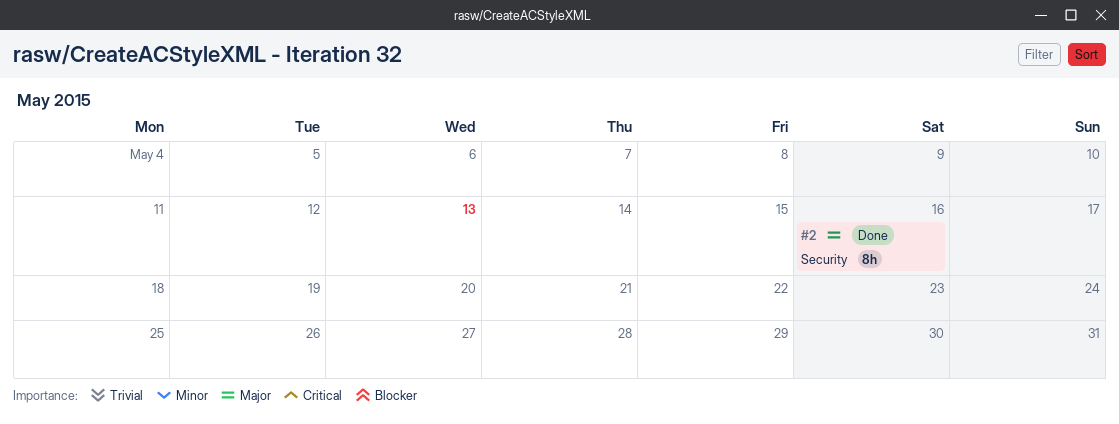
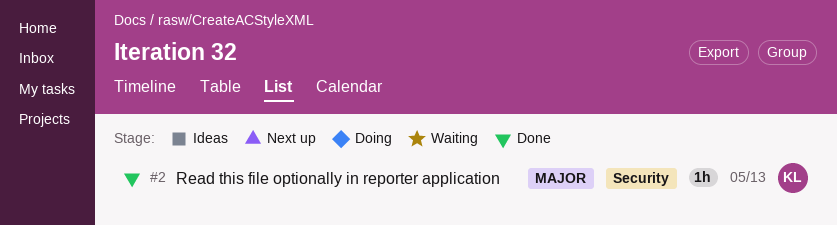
#2, estimate: 8h -> 1h
#2, due: May 16 -> May 13

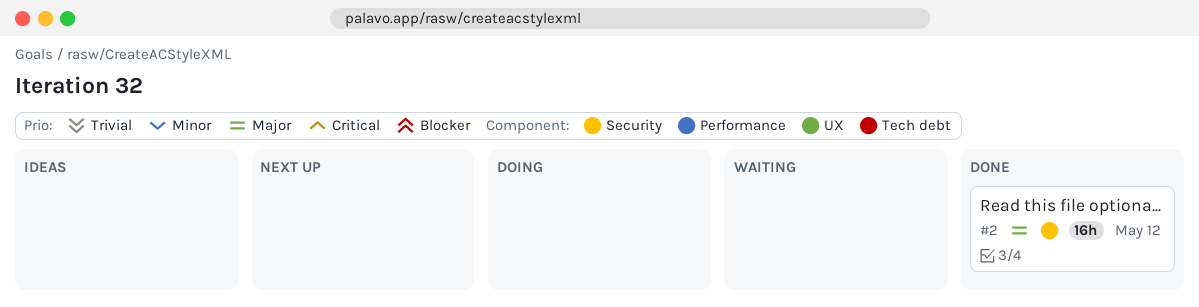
#2, estimate: 1h -> 16h
#2, due: May 13 -> May 12

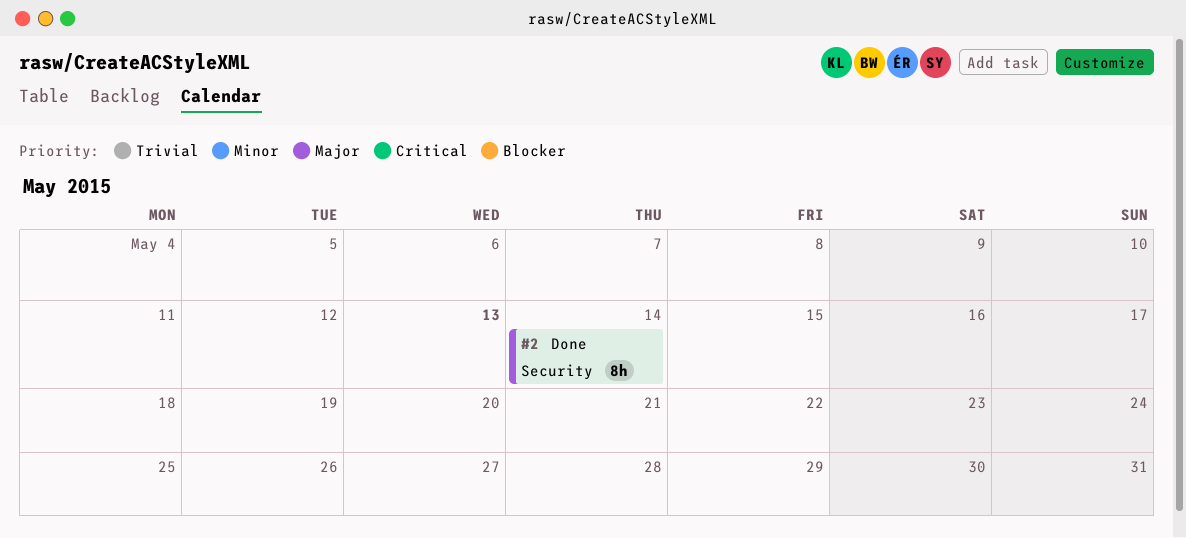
#2, estimate: 16h -> 8h
#2, due: May 12 -> May 14

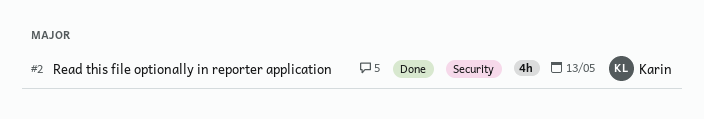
#2, estimate: 8h -> 4h
#2, due: May 14 -> May 13

